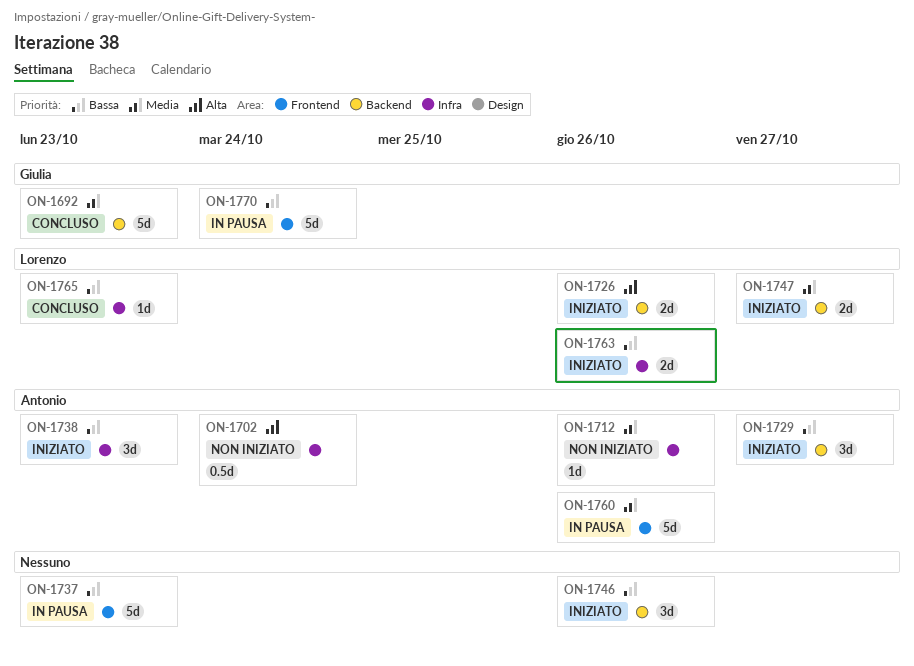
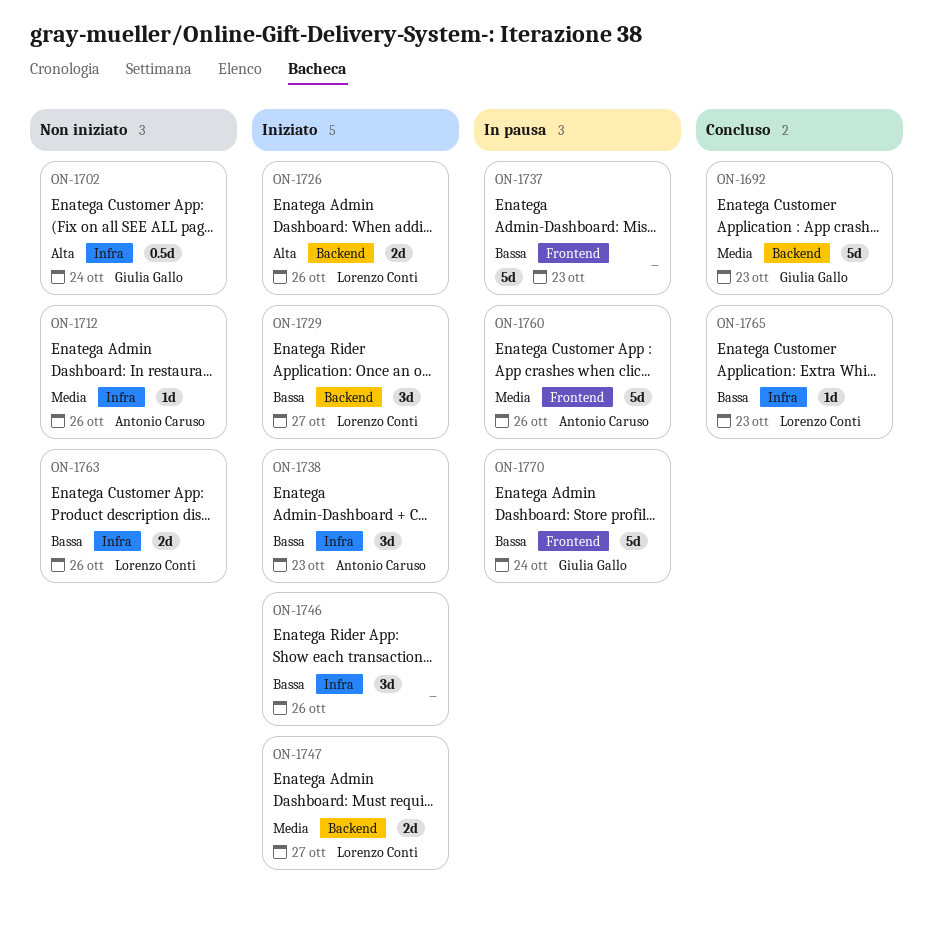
ON-1702, owner: Antonio Caruso -> Giulia Gallo
ON-1729, owner: Antonio Caruso -> Lorenzo Conti
ON-1746, label: Backend -> Infra
ON-1763, status: Iniziato -> Non iniziato

